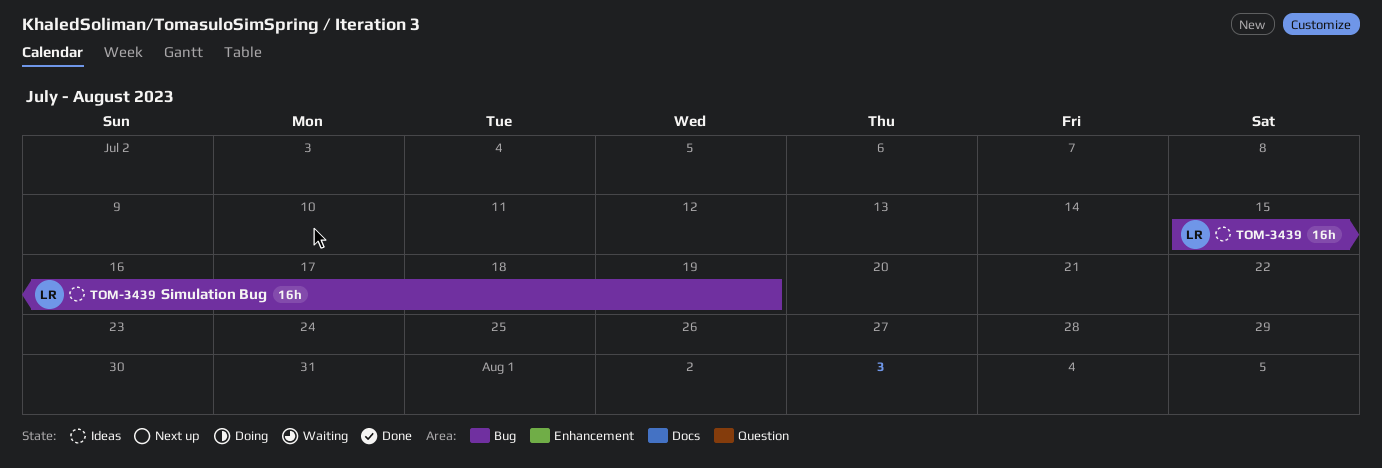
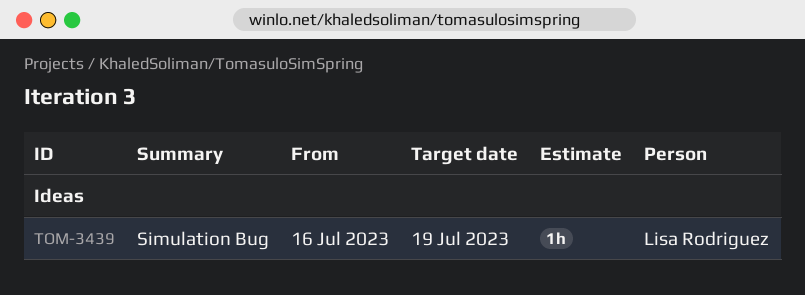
TOM-3439, estimate: 16h -> 1h
TOM-3439, start: Jul 15 -> Jul 16

